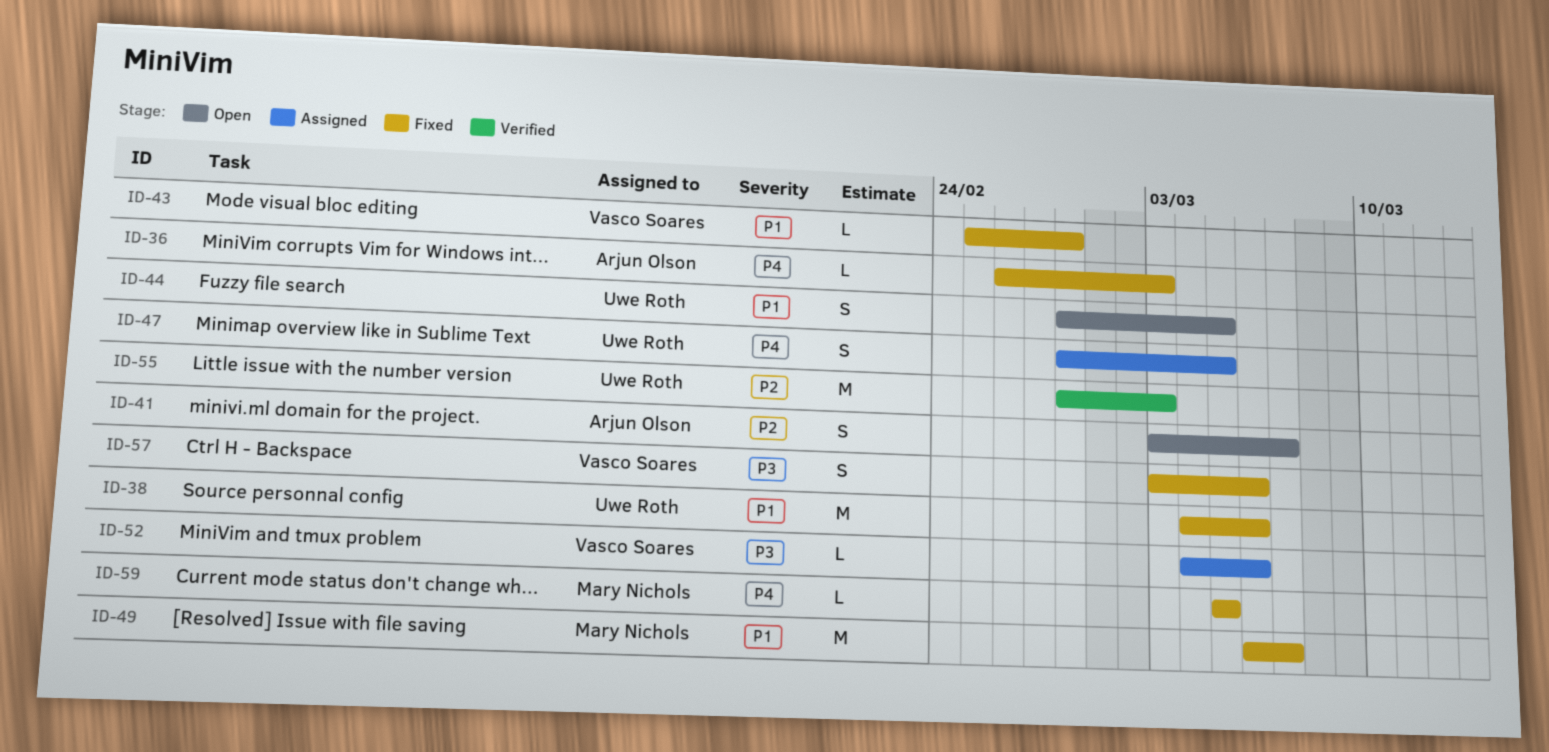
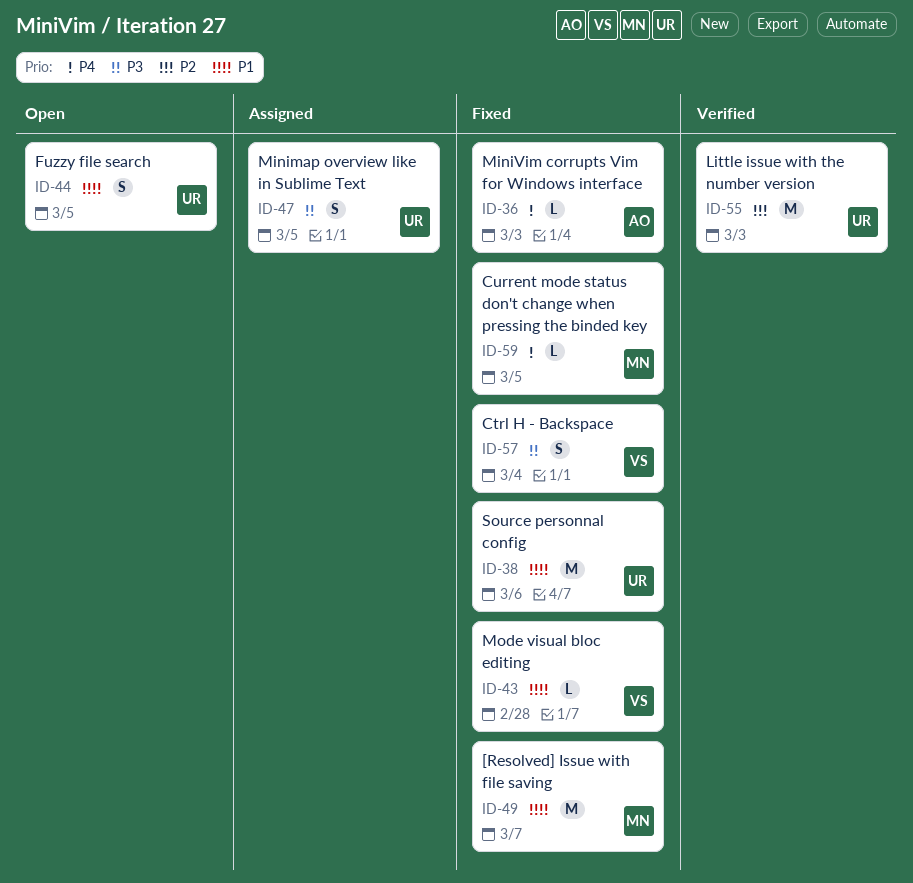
ID-41: present -> none
ID-47, priority: P4 -> P3
ID-52: present -> none
ID-57, due: Mar 6 -> Mar 4

